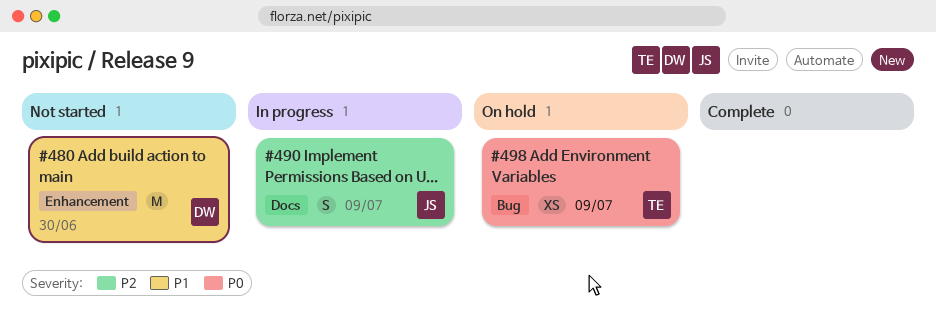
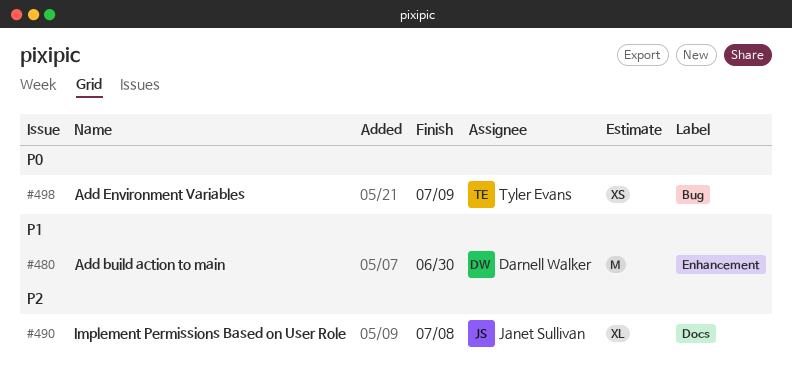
#490, estimate: S -> XL
#490, due: Jul 9 -> Jul 8

